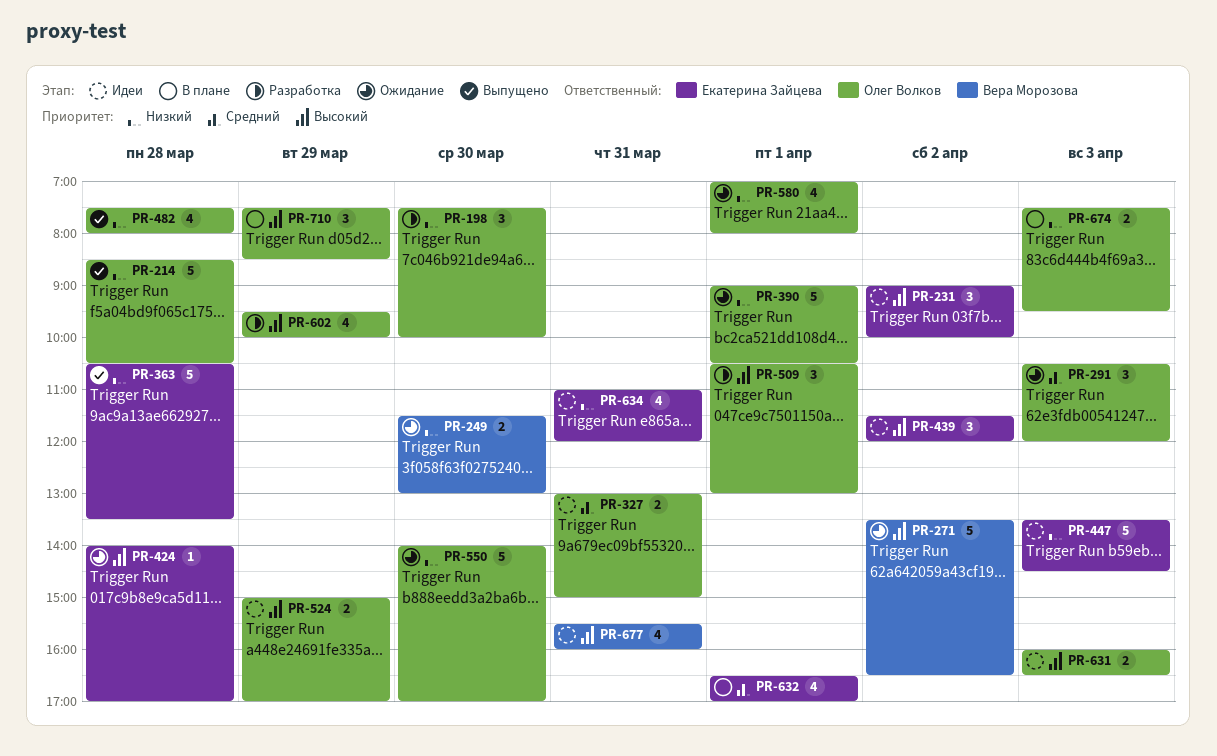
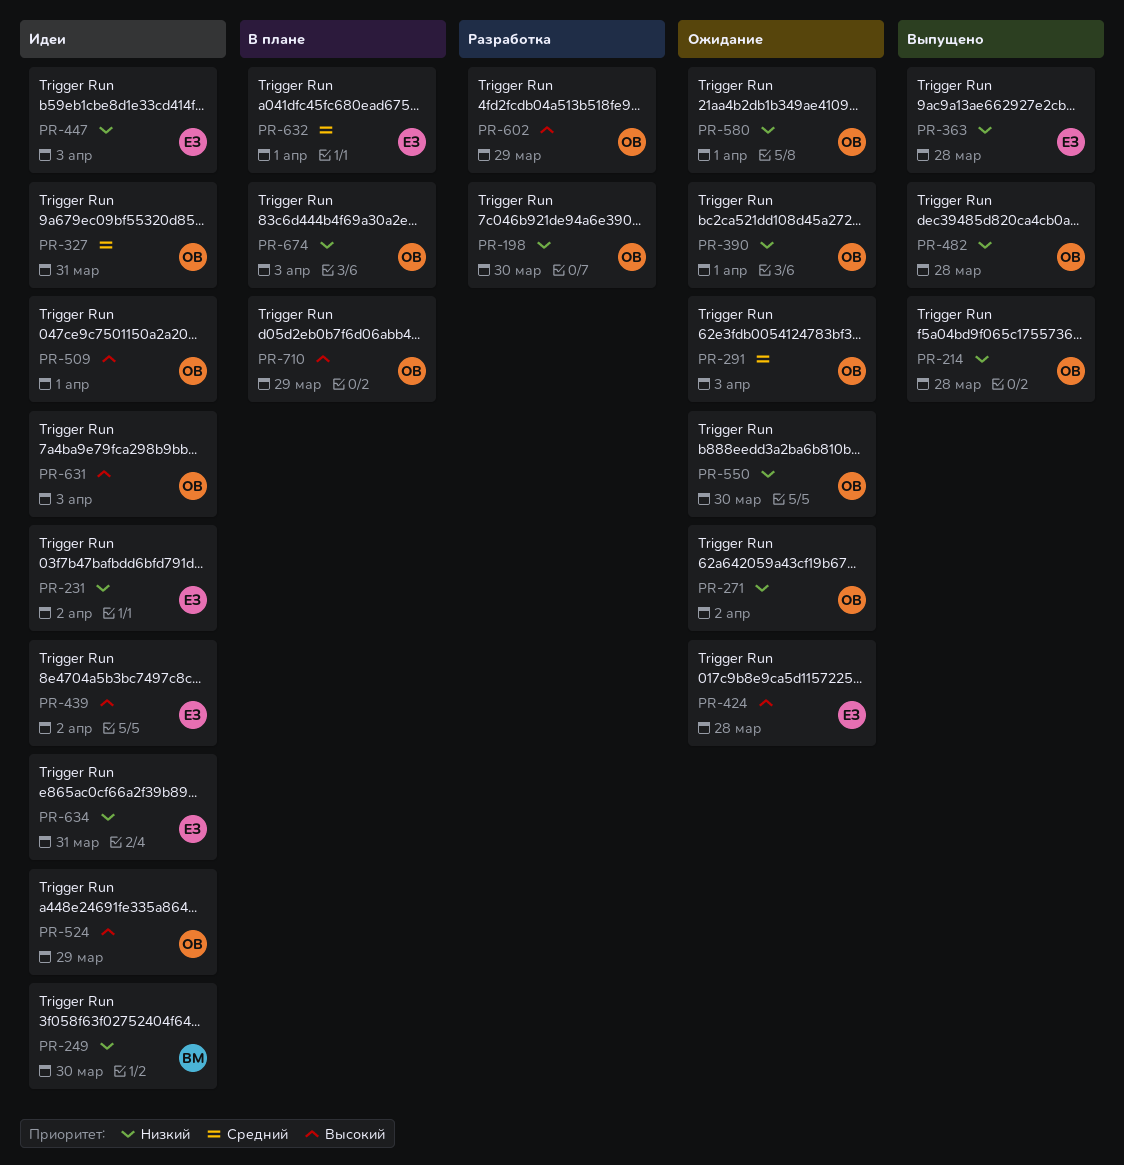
PR-231, priority: Высокий -> Низкий
PR-249, status: Ожидание -> Идеи
PR-271, owner: Вера Морозова -> Олег Волков
PR-271, priority: Высокий -> Низкий
PR-509, status: Разработка -> Идеи
PR-677: present -> none

